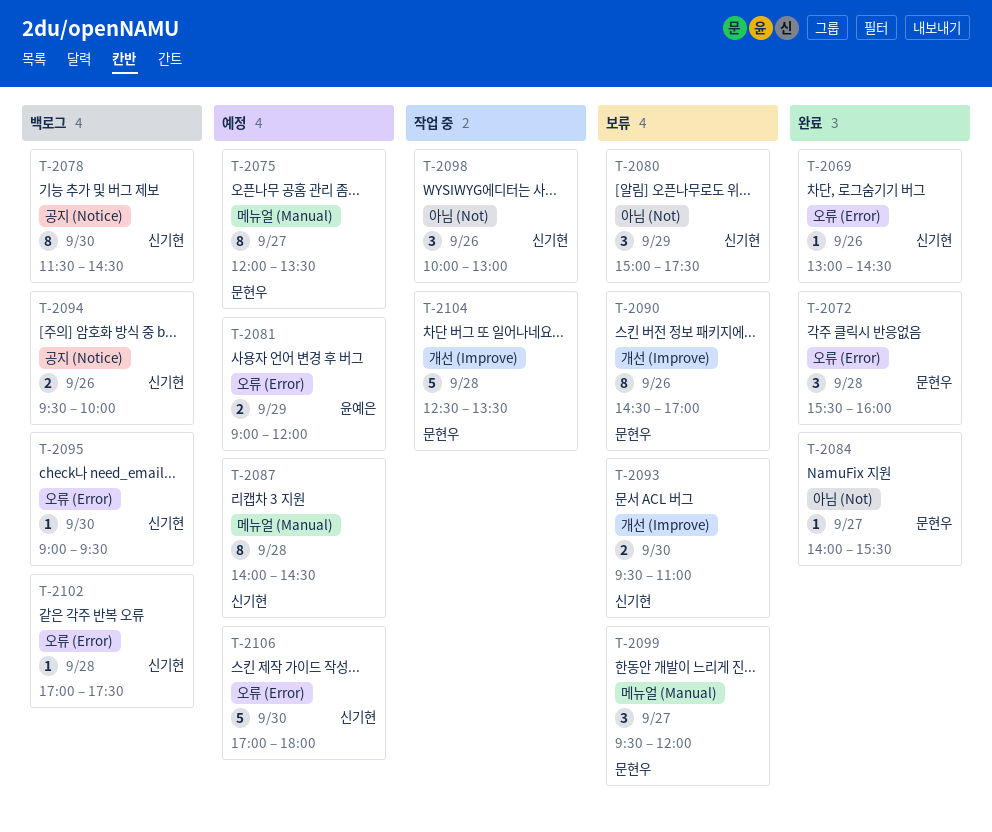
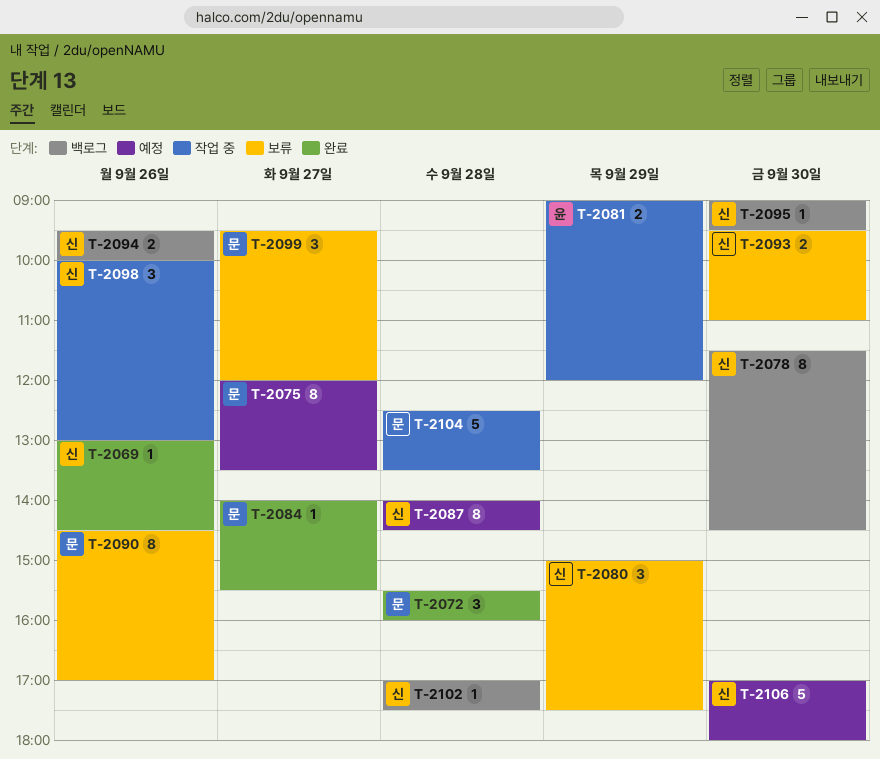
T-2081, status: 예정 -> 작업 중

